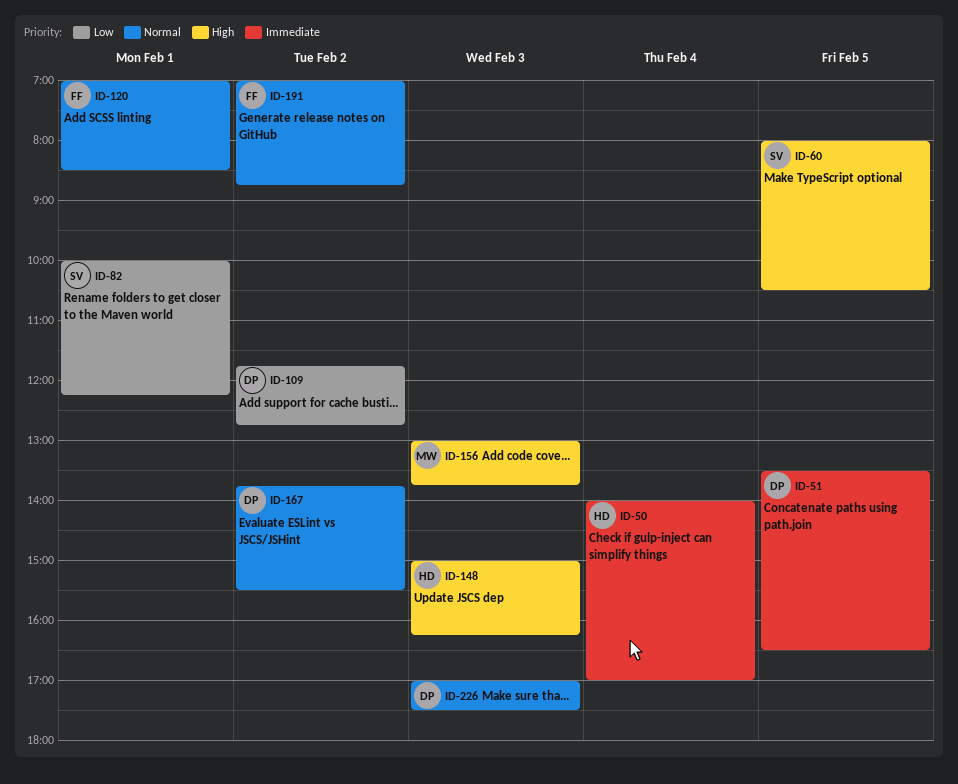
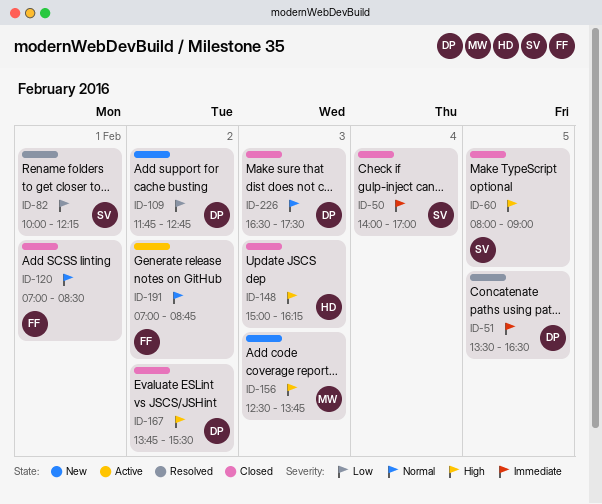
ID-50, owner: HD -> SV
ID-60, ends: 10:30 -> 09:00
ID-156, begins: 13:00 -> 12:30
ID-167, priority: Normal -> High
ID-226, begins: 17:00 -> 16:30

